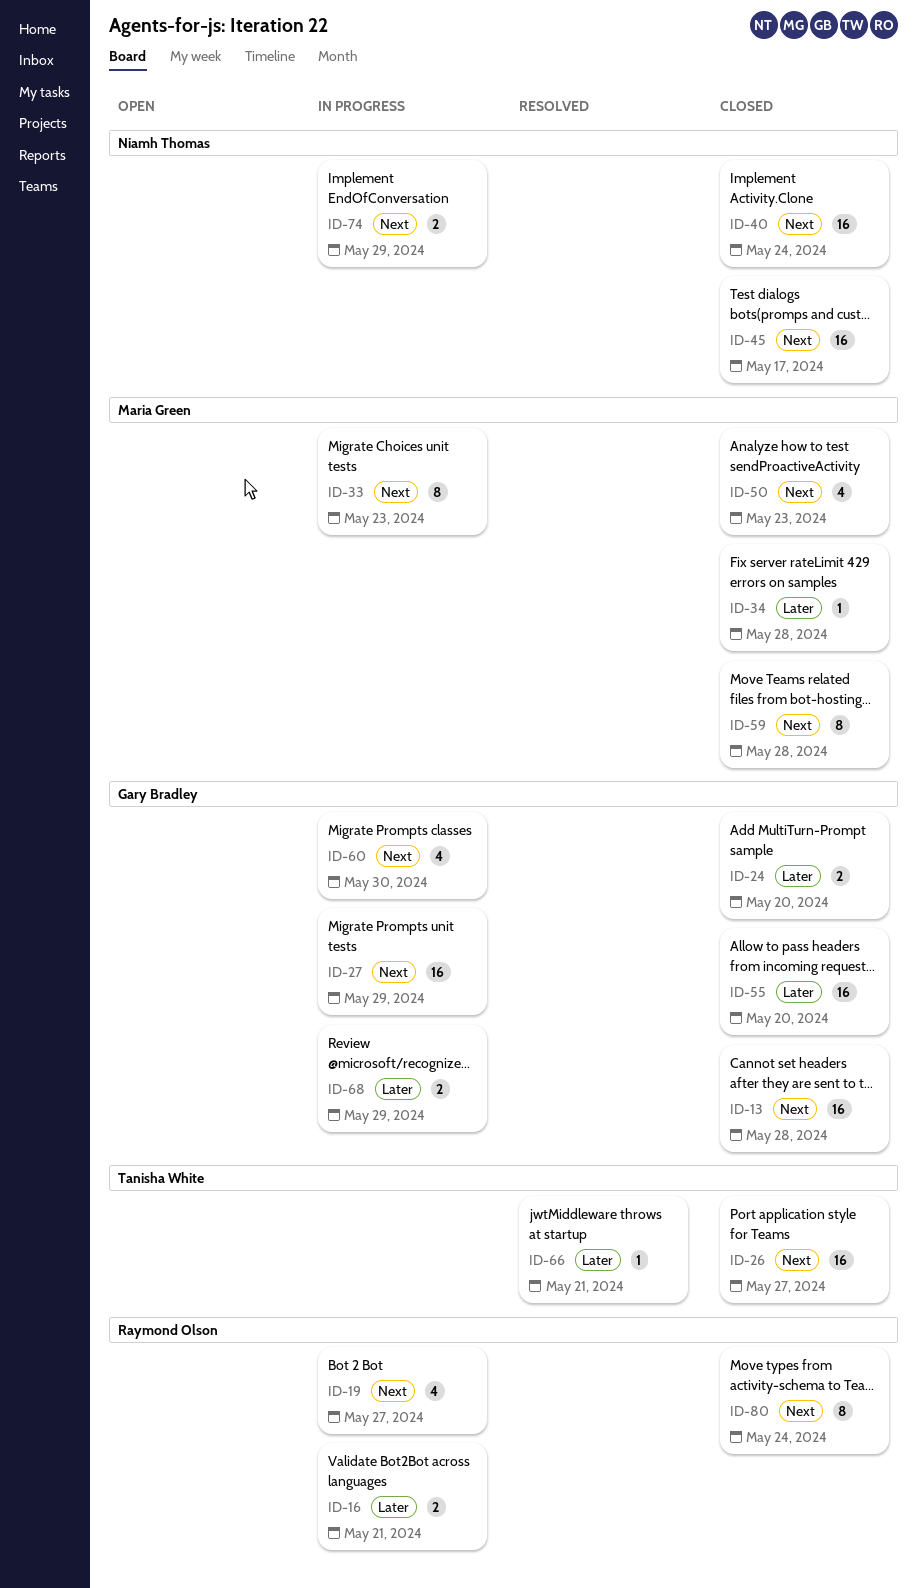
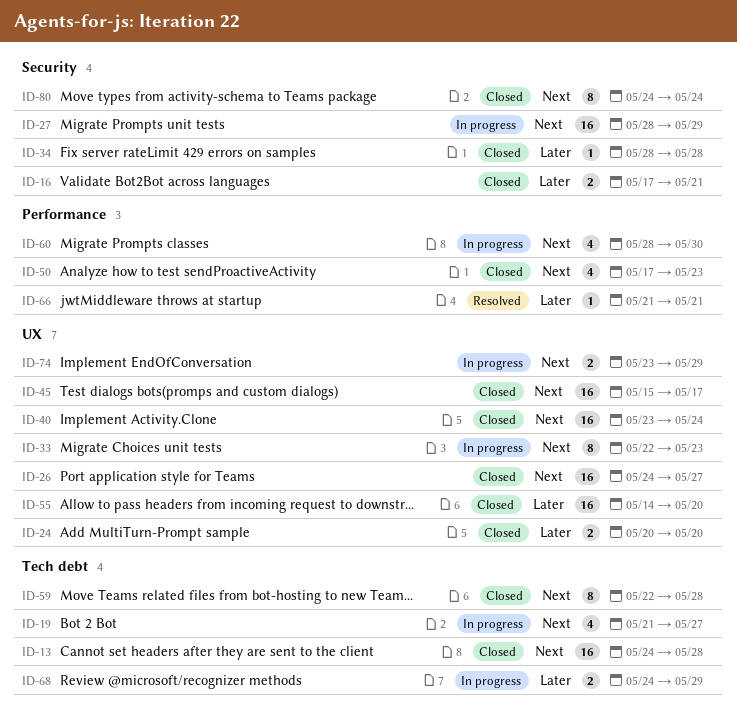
ID-16, status: In progress -> Closed

